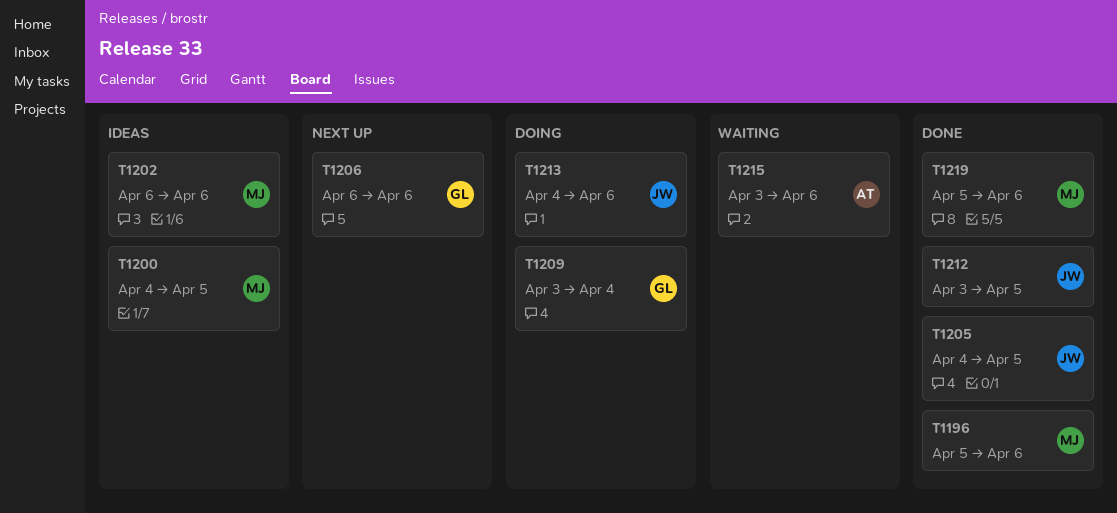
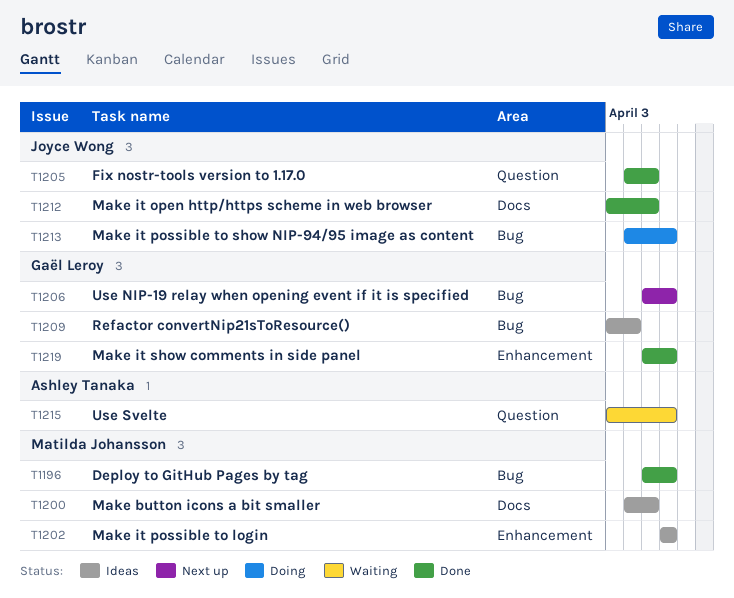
T1206, start: Apr 6 -> Apr 5
T1209, status: Doing -> Ideas
T1219, owner: Matilda Johansson -> Gaël Leroy

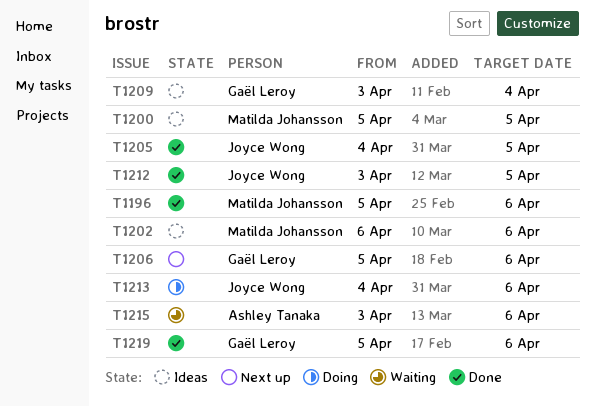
T1200, start: Apr 4 -> Apr 5

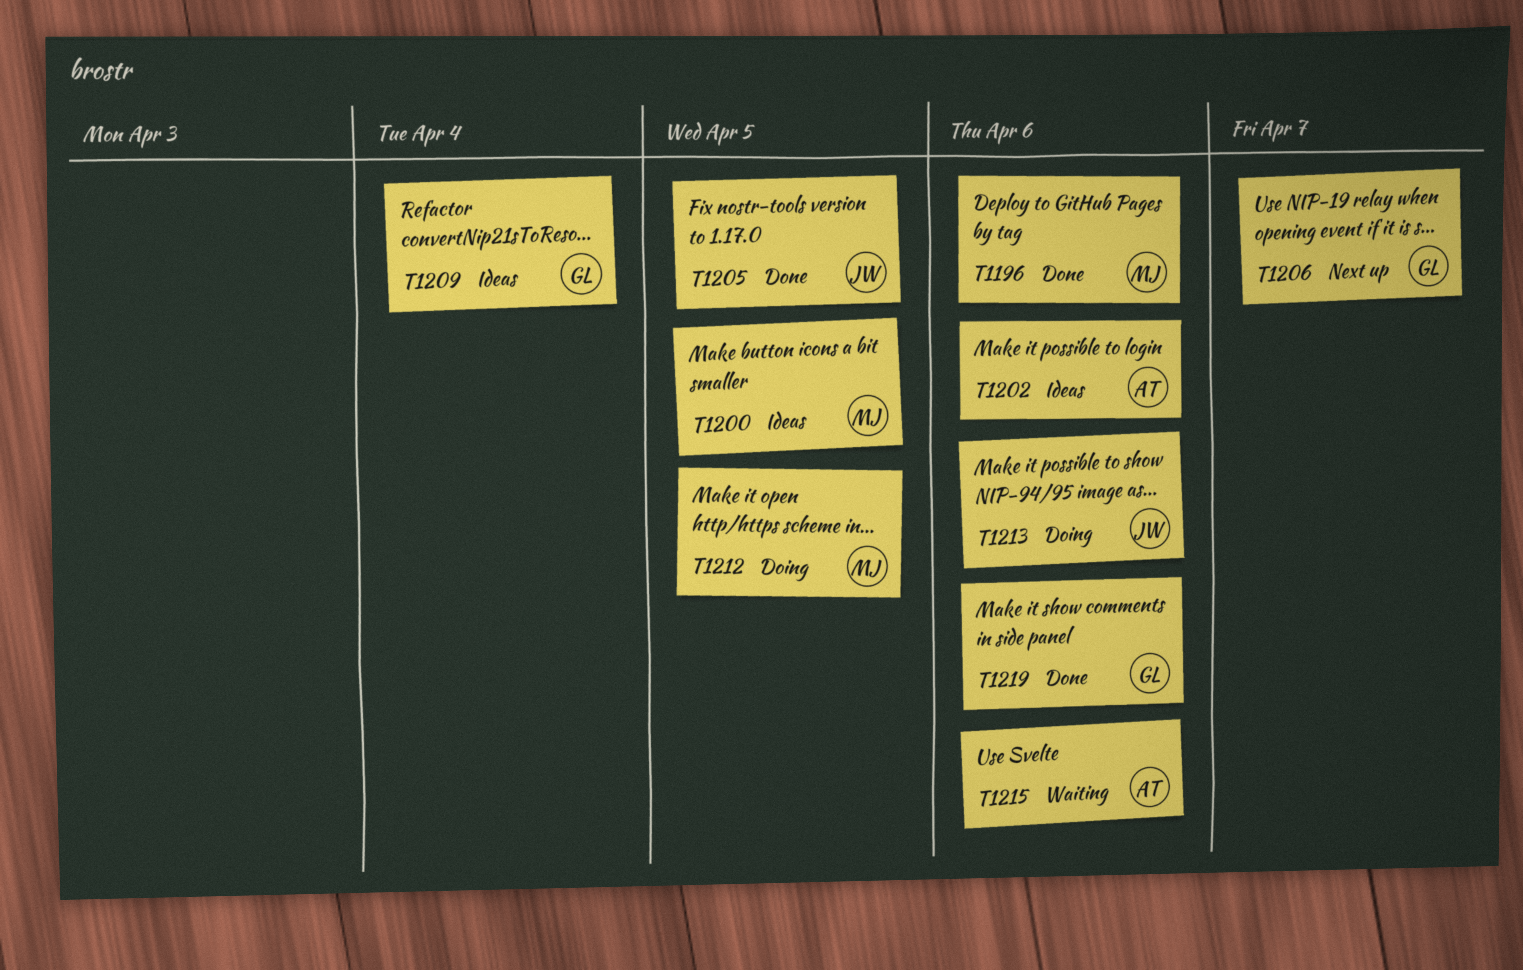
T1202, owner: Matilda Johansson -> Ashley Tanaka
T1206, due: Apr 6 -> Apr 7
T1212, status: Done -> Doing
T1212, owner: Joyce Wong -> Matilda Johansson

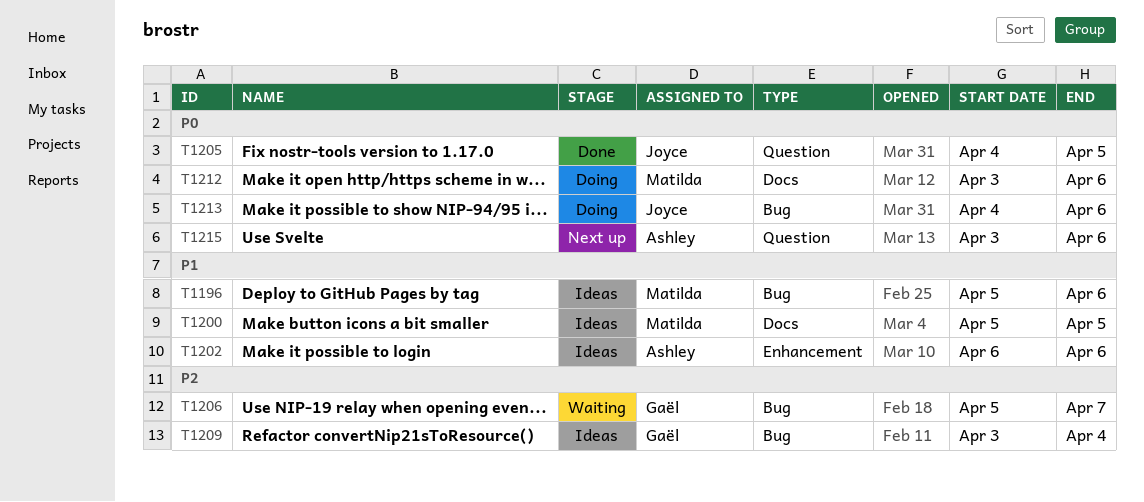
T1196, status: Done -> Ideas
T1206, status: Next up -> Waiting
T1212, due: Apr 5 -> Apr 6
T1215, status: Waiting -> Next up
T1219: present -> none

